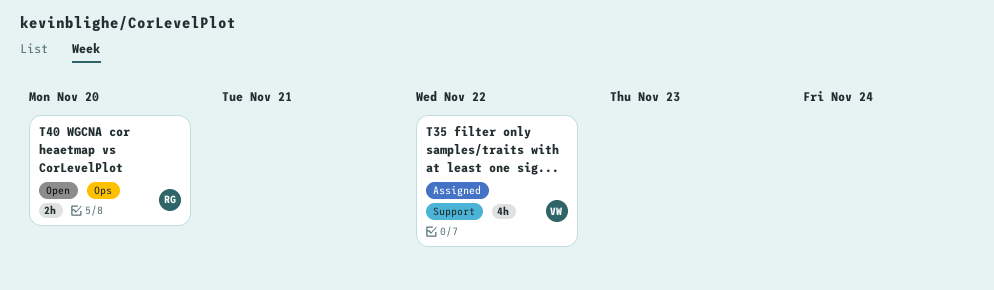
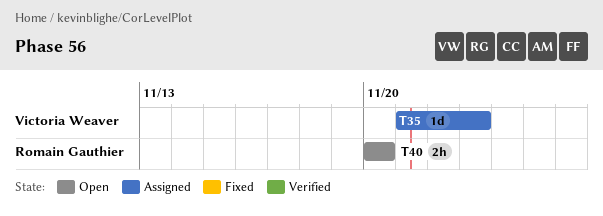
T35, estimate: 4h -> 1d
T35, due: Nov 22 -> Nov 23

